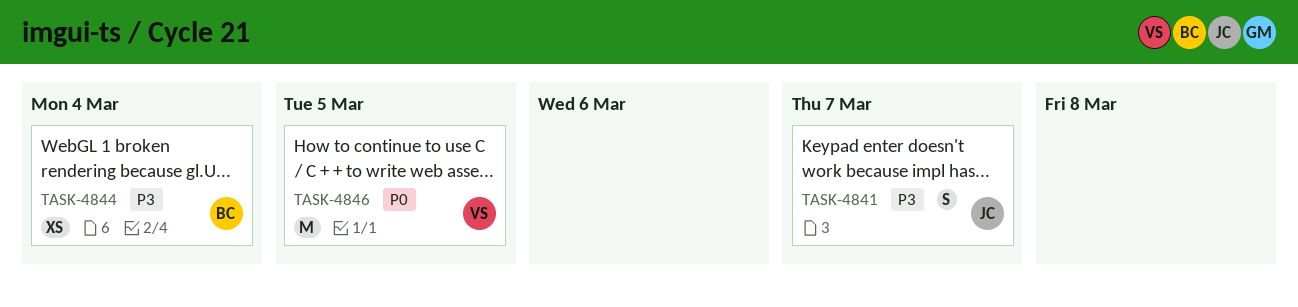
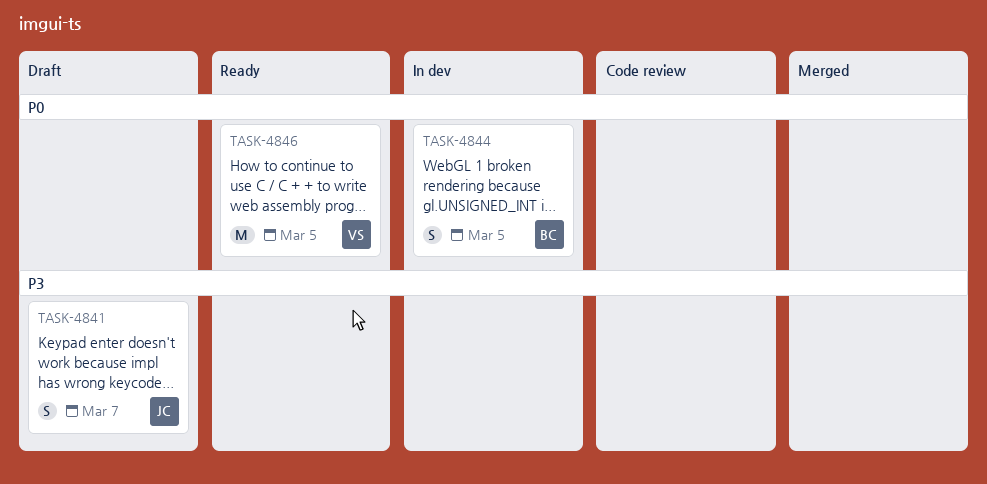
TASK-4844, priority: P3 -> P0
TASK-4844, estimate: XS -> S
TASK-4844, due: Mar 4 -> Mar 5

